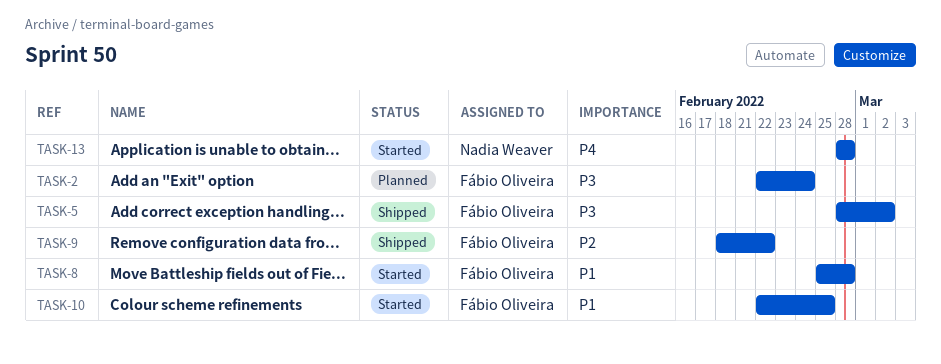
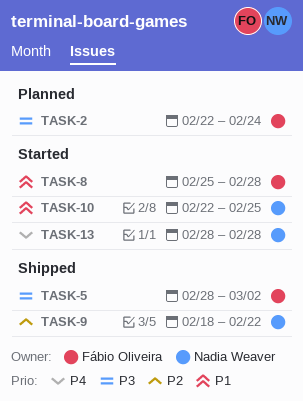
TASK-9, owner: Fábio Oliveira -> Nadia Weaver
TASK-10, owner: Fábio Oliveira -> Nadia Weaver

